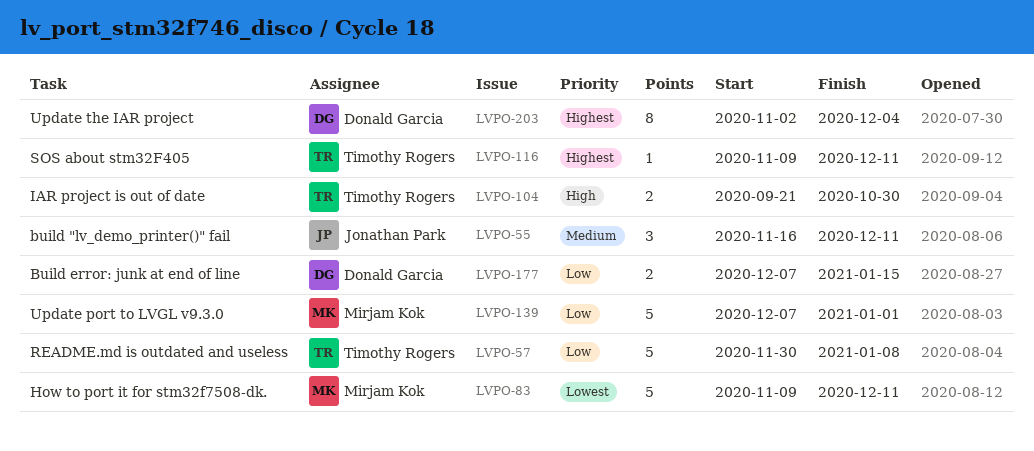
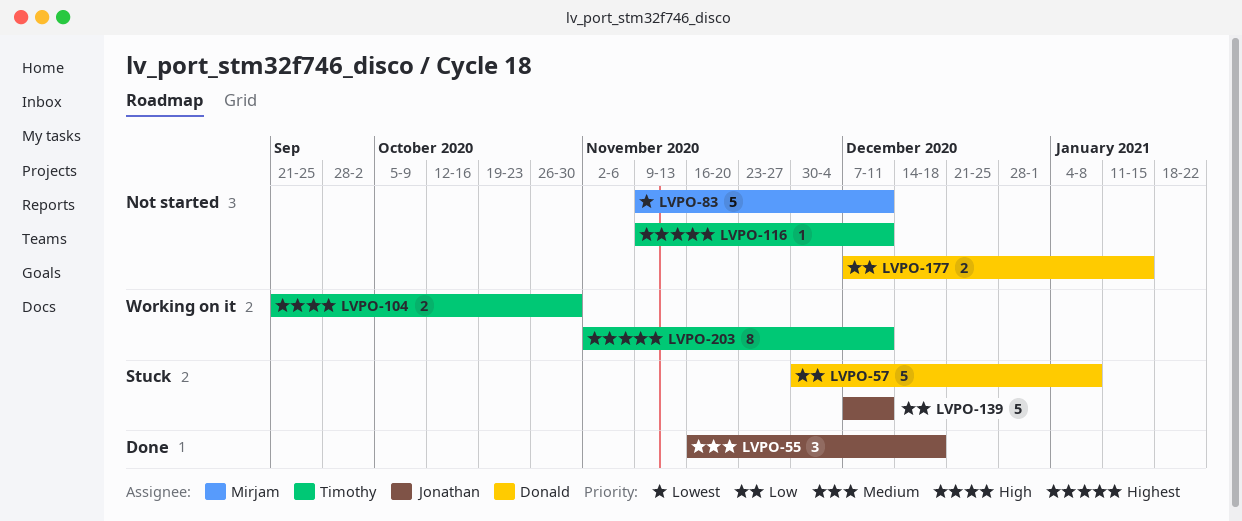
LVPO-55, due: Dec 11 -> Dec 18
LVPO-57, owner: Timothy Rogers -> Donald Garcia
LVPO-139, owner: Mirjam Kok -> Jonathan Park
LVPO-139, due: Jan 1 -> Dec 11
LVPO-203, owner: Donald Garcia -> Timothy Rogers
LVPO-203, due: Dec 4 -> Dec 11

